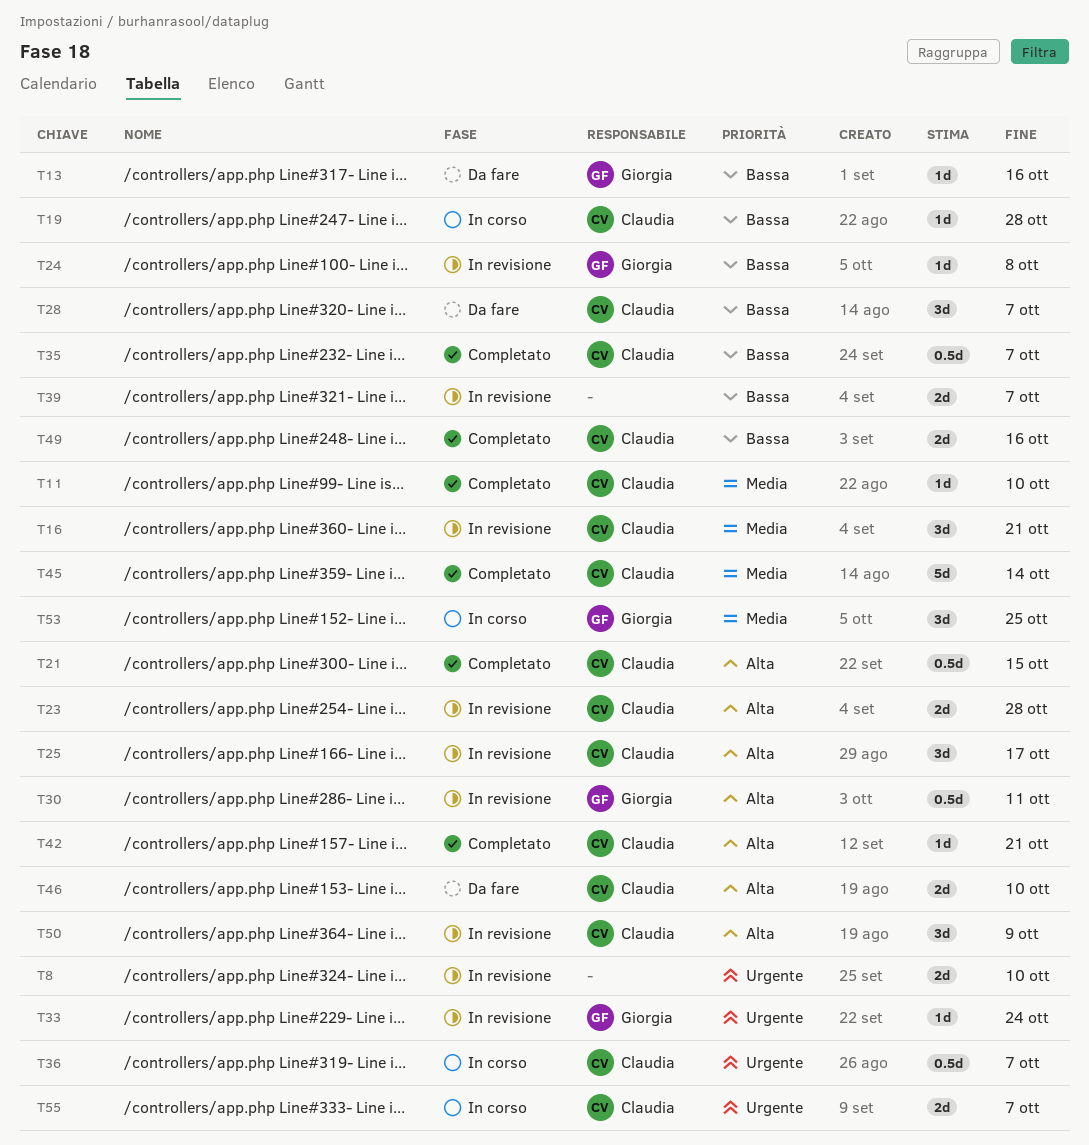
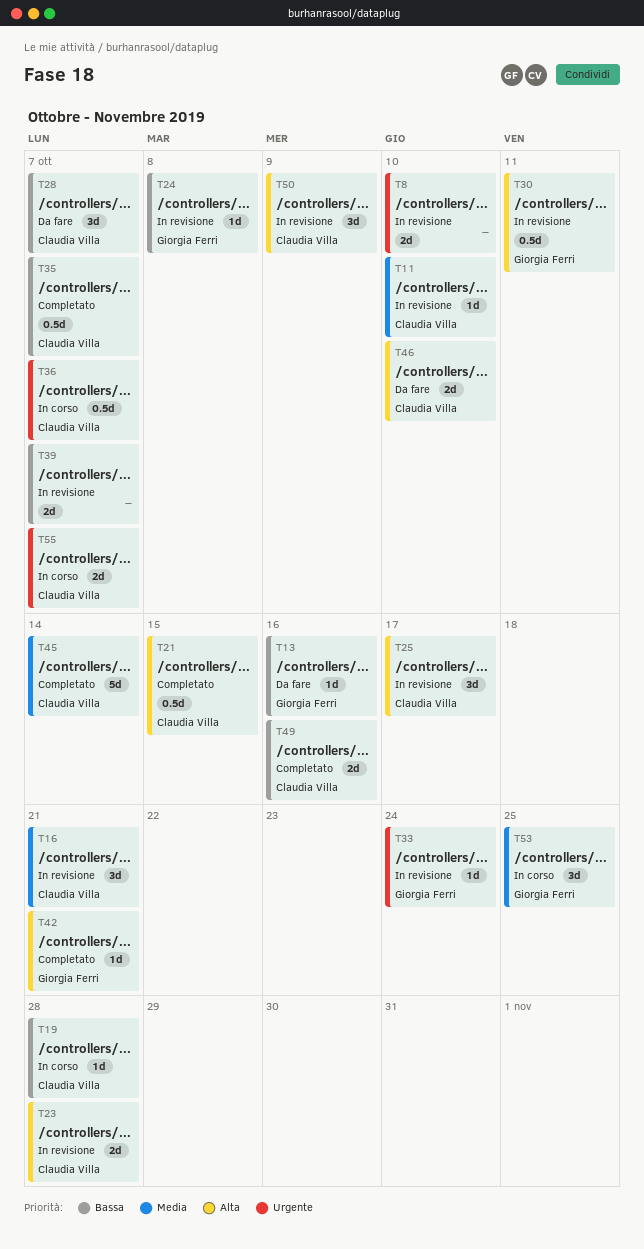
T11, status: Completato -> In revisione
T42, owner: Claudia Villa -> Giorgia Ferri

